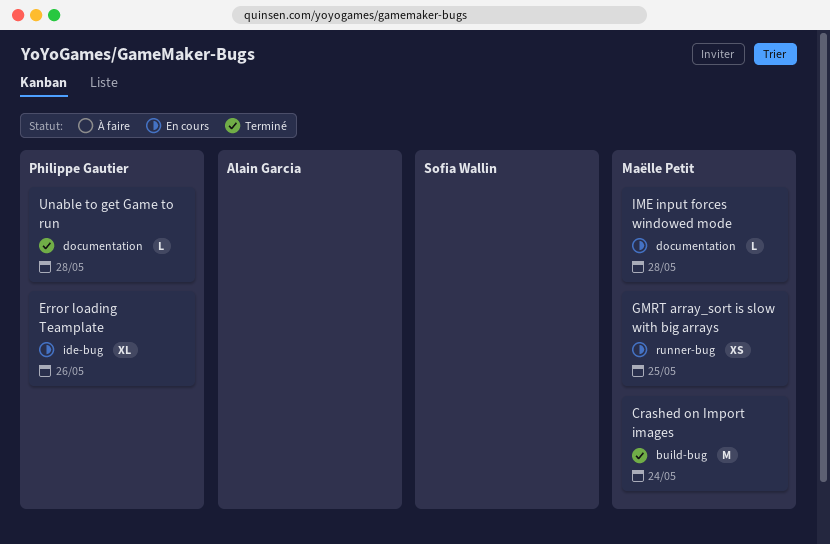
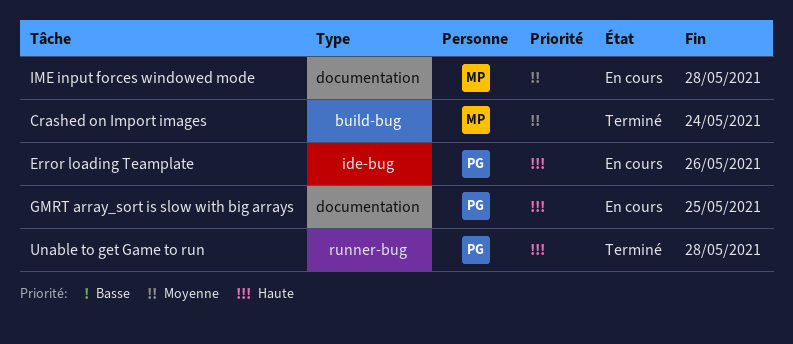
GMRT array_sort is slow with big arrays, owner: Maëlle Petit -> Philippe Gautier
GMRT array_sort is slow with big arrays, label: runner-bug -> documentation
Unable to get Game to run, label: documentation -> runner-bug

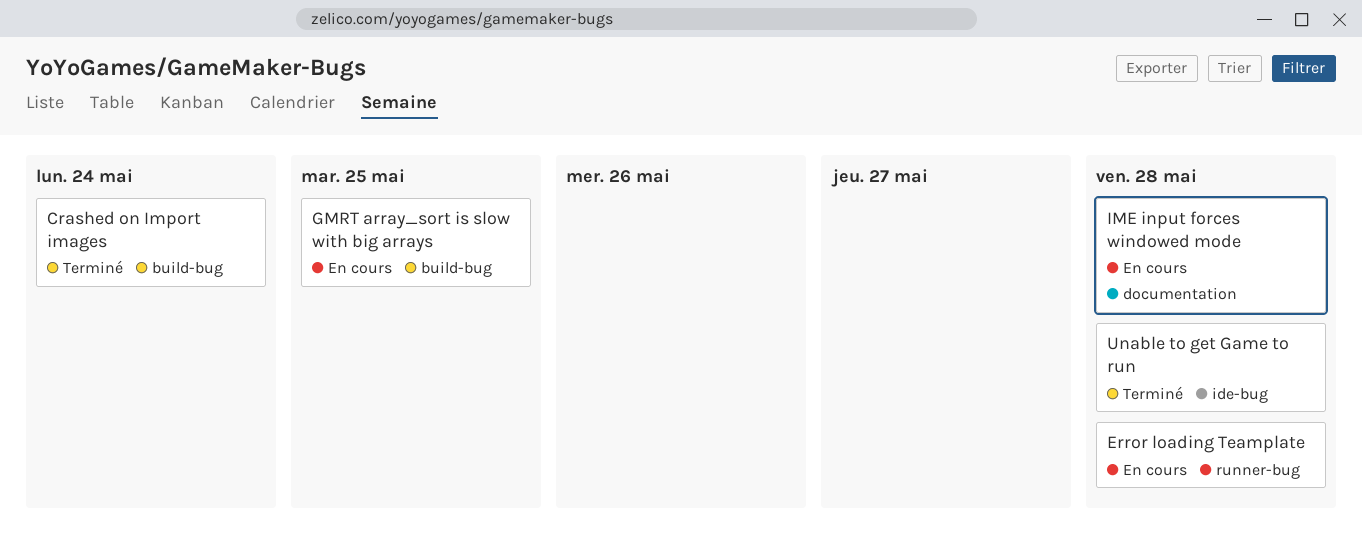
Error loading Teamplate, label: ide-bug -> runner-bug
Error loading Teamplate, due: May 26 -> May 28
GMRT array_sort is slow with big arrays, label: documentation -> build-bug
Unable to get Game to run, label: runner-bug -> ide-bug

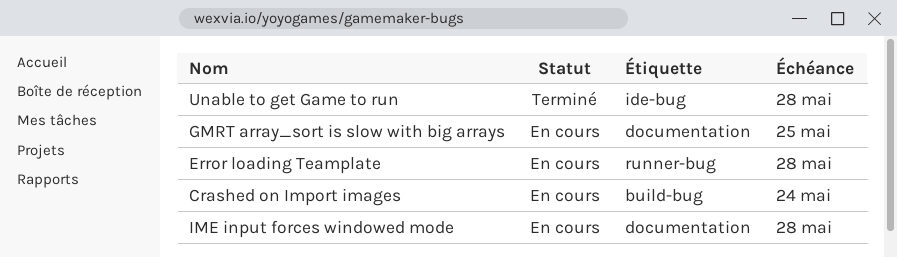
Crashed on Import images, status: Terminé -> En cours
GMRT array_sort is slow with big arrays, label: build-bug -> documentation

